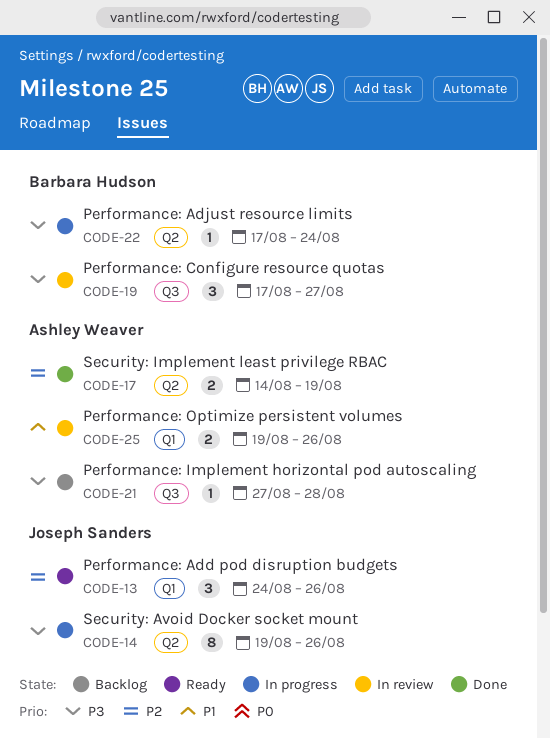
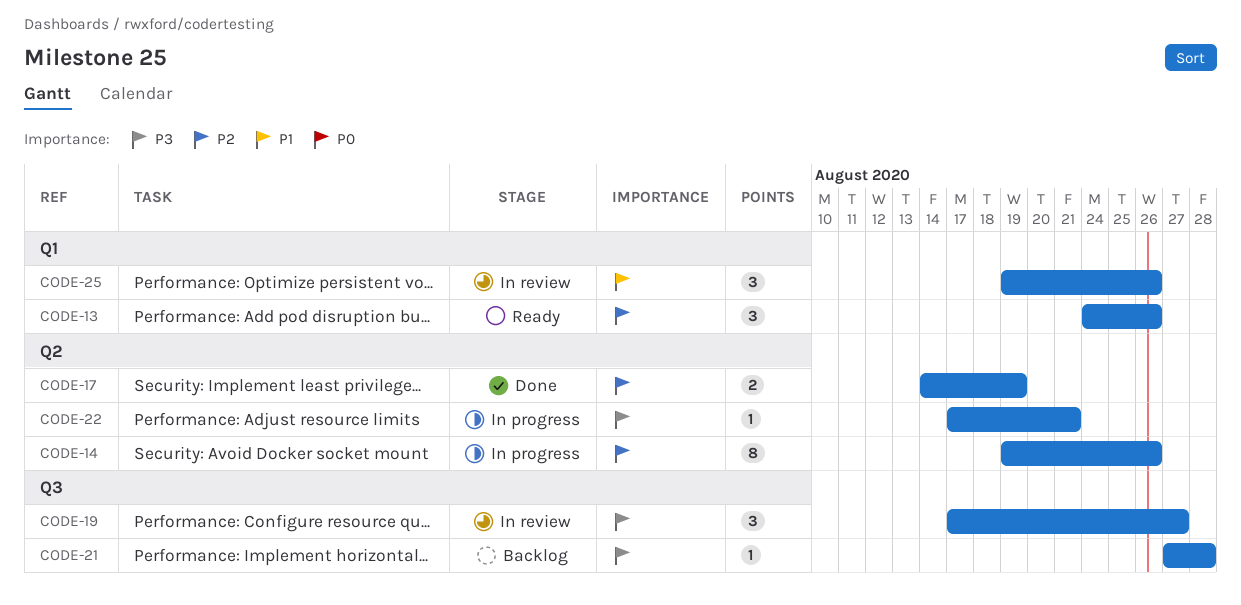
CODE-14, priority: P3 -> P2
CODE-22, due: Aug 24 -> Aug 21
CODE-25, estimate: 2 -> 3

